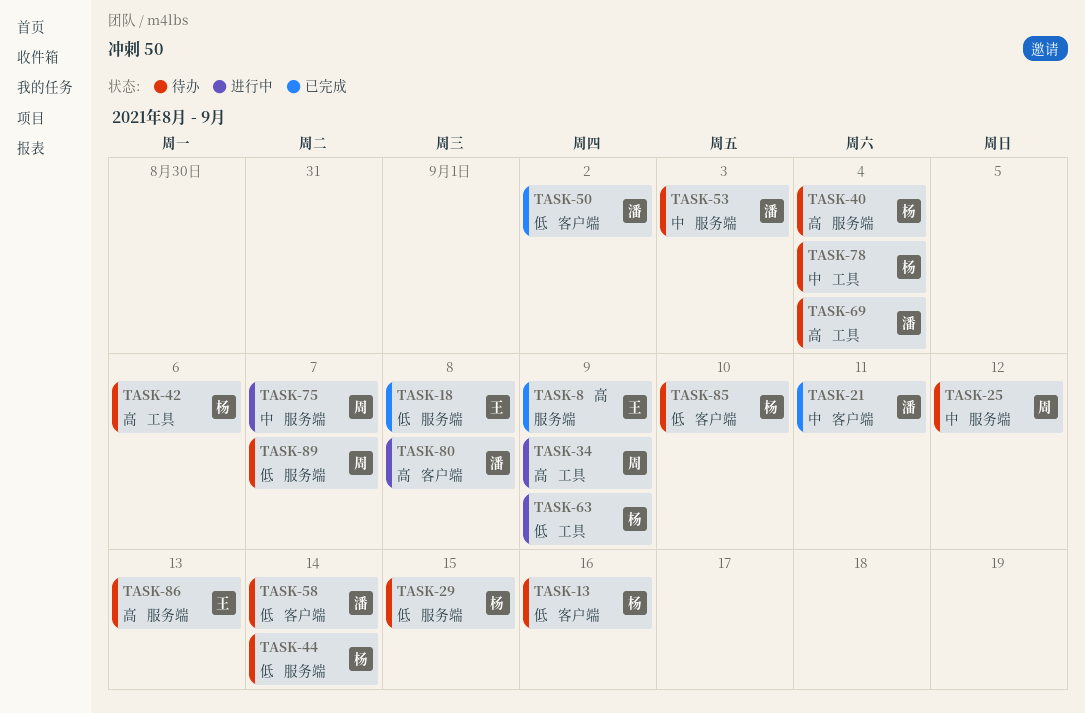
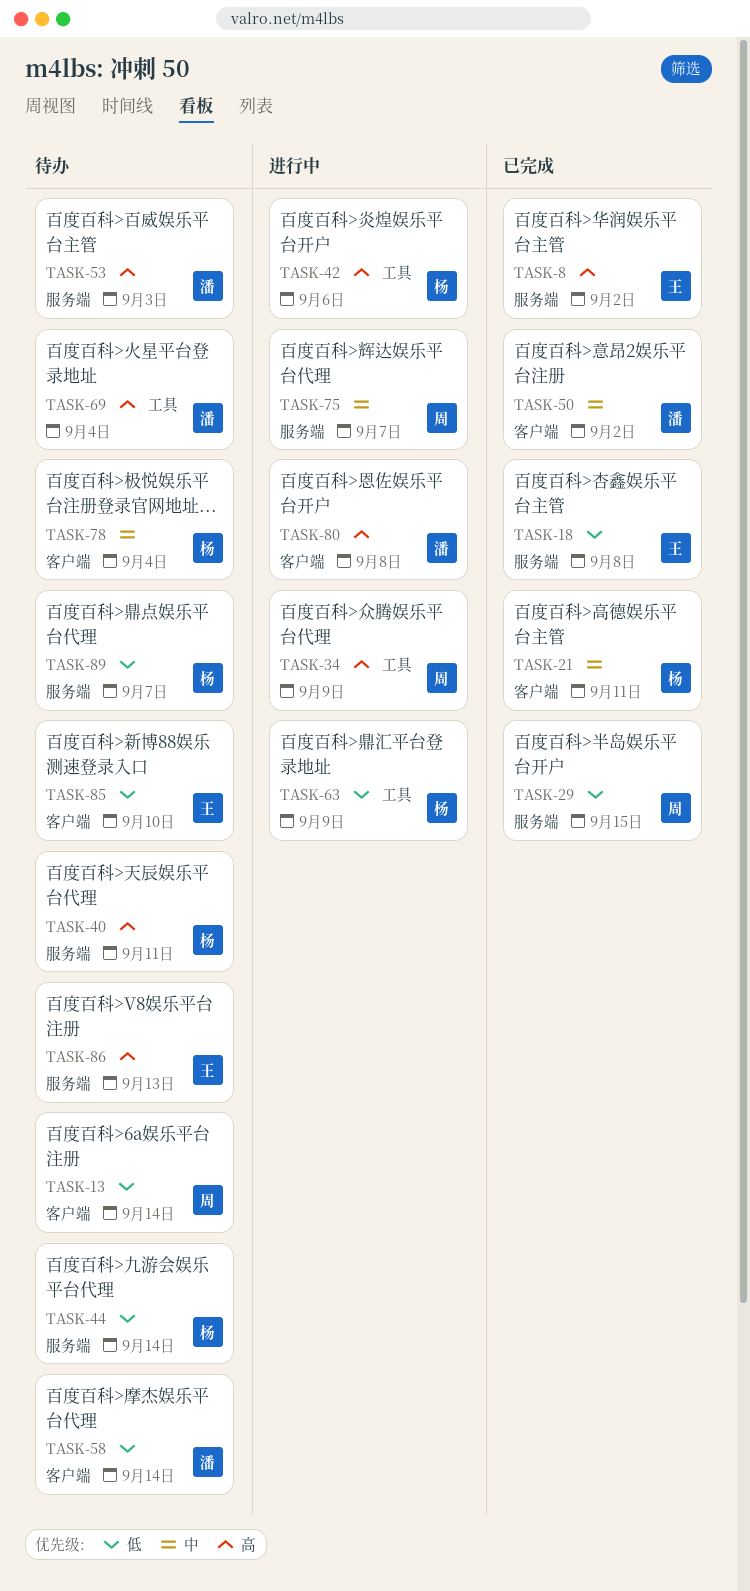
TASK-8, due: Sep 9 -> Sep 2
TASK-13, owner: 杨 -> 周
TASK-13, due: Sep 16 -> Sep 14
TASK-21, owner: 潘 -> 杨
TASK-25: present -> none
TASK-29, status: 待办 -> 已完成
TASK-29, owner: 杨 -> 周
TASK-40, due: Sep 4 -> Sep 11
TASK-42, status: 待办 -> 进行中
TASK-50, priority: 低 -> 中
TASK-53, priority: 中 -> 高
TASK-78, label: 工具 -> 客户端
TASK-85, owner: 杨 -> 王
TASK-89, owner: 周 -> 杨

